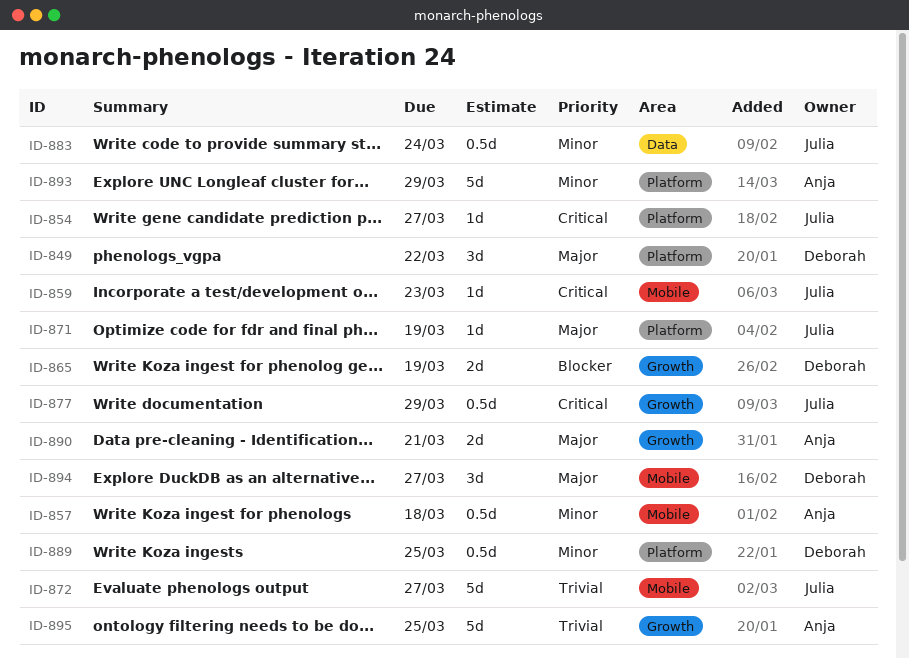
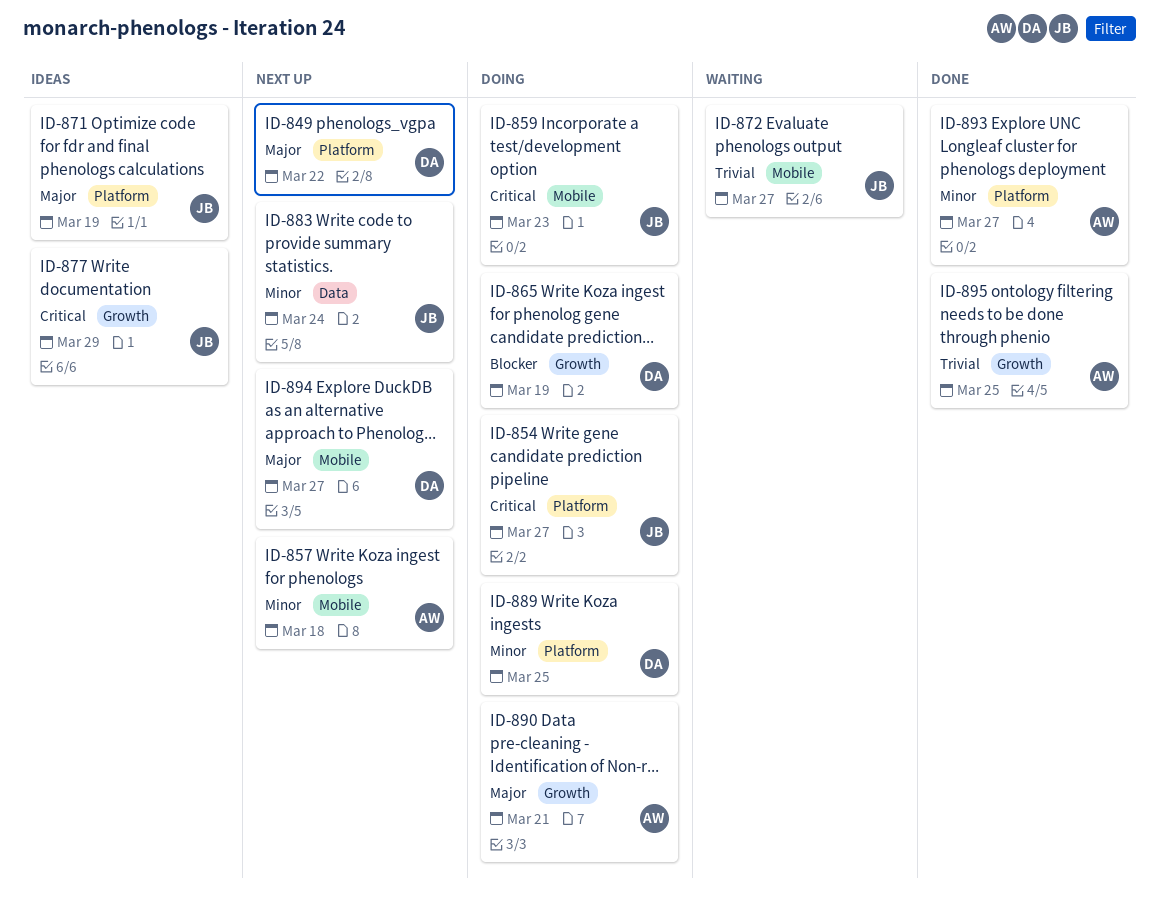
ID-893, due: Mar 29 -> Mar 27

